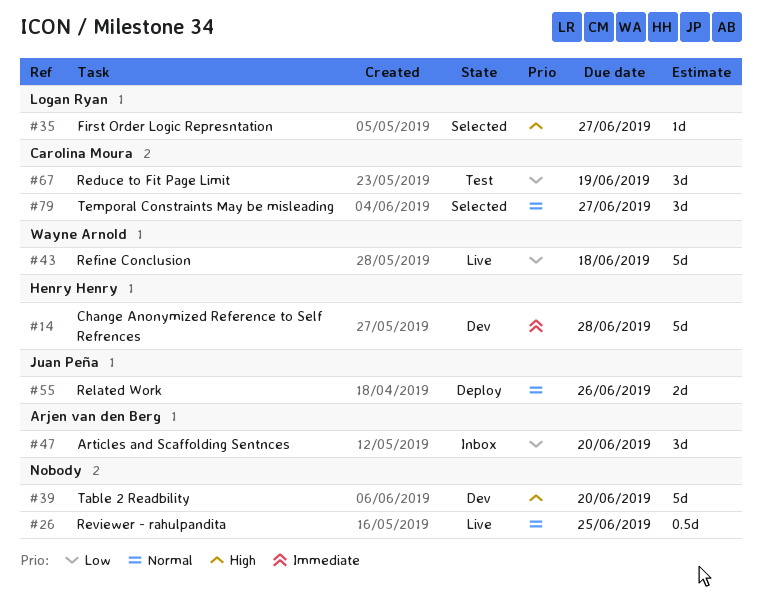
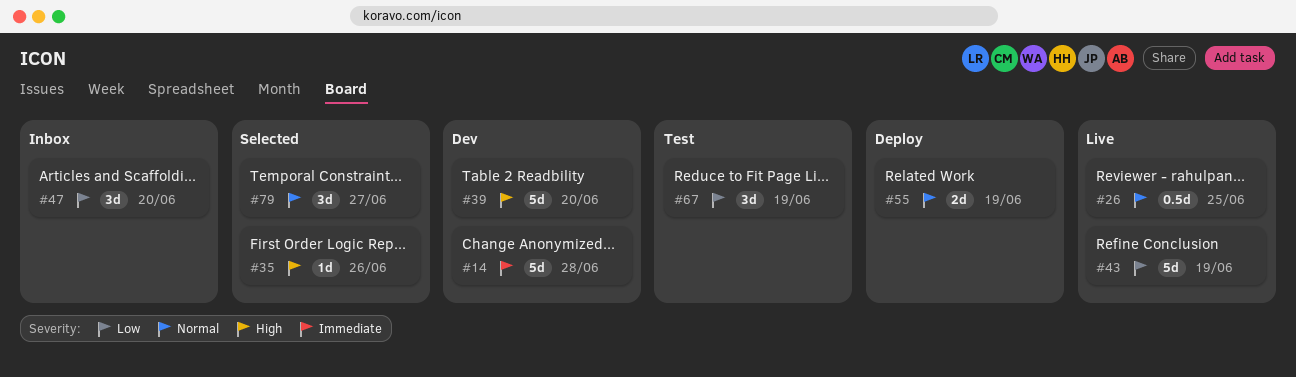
#35, due: Jun 27 -> Jun 26
#43, due: Jun 18 -> Jun 19
#55, due: Jun 26 -> Jun 19

